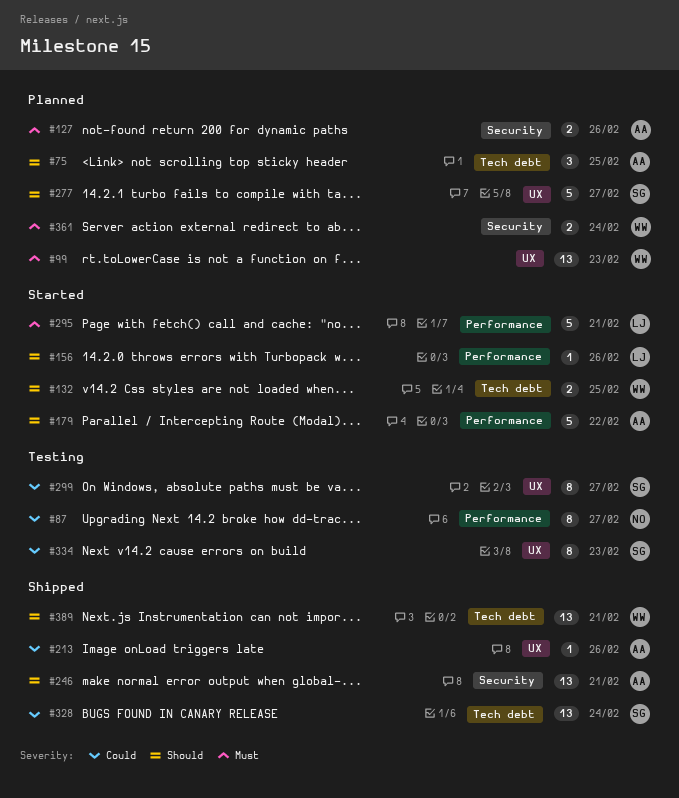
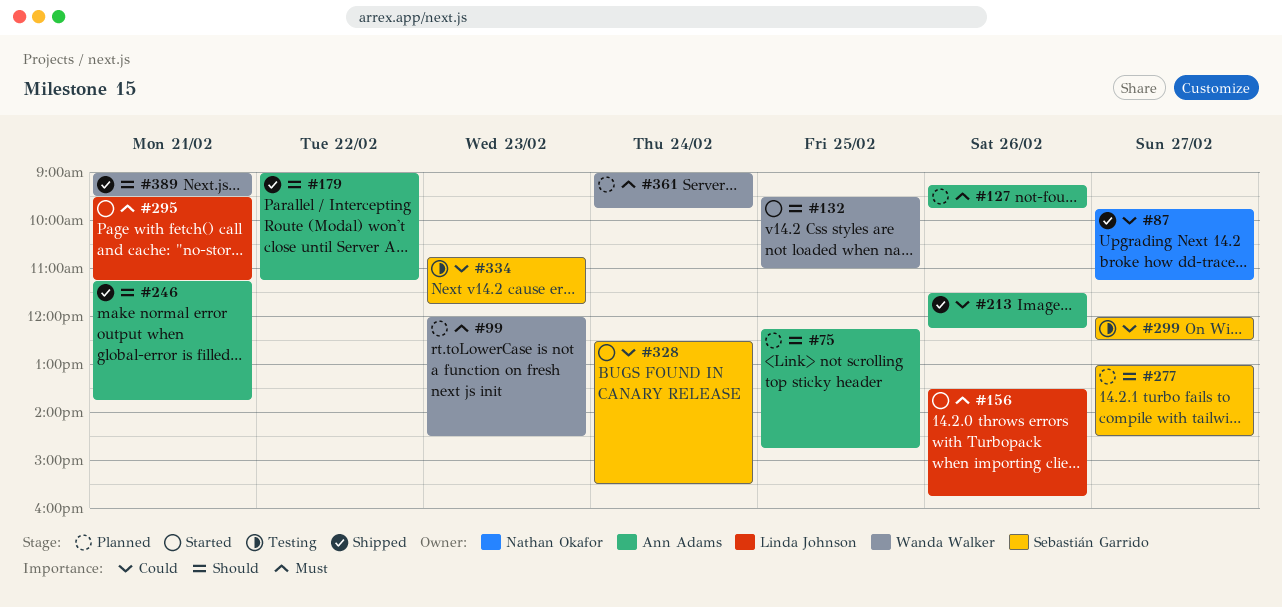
#87, status: Testing -> Shipped
#156, priority: Should -> Must
#179, status: Started -> Shipped
#328, status: Shipped -> Started

